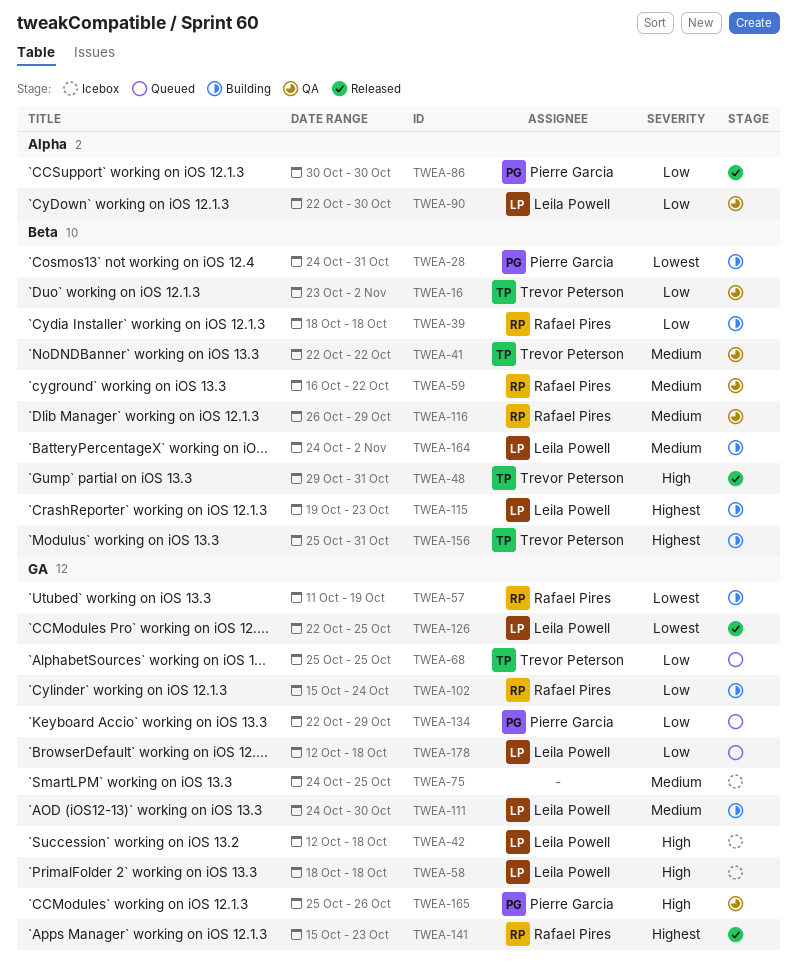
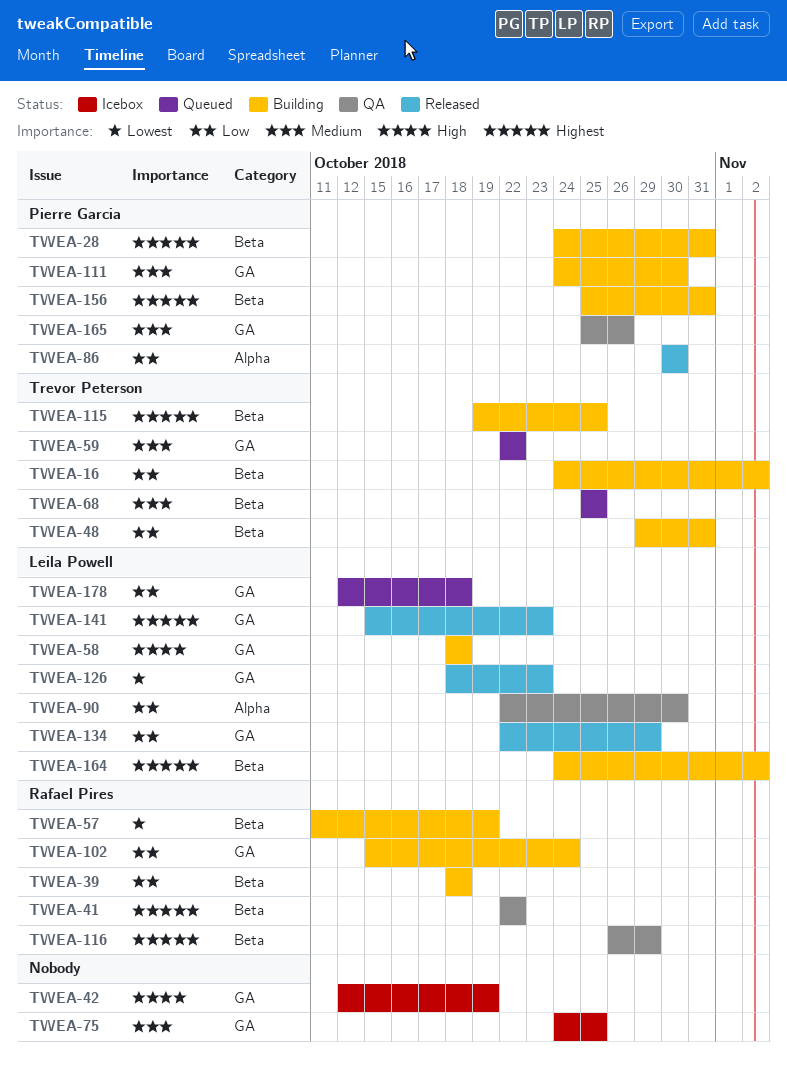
TWEA-16, status: QA -> Building
TWEA-16, start: Oct 23 -> Oct 24
TWEA-28, priority: Lowest -> Highest
TWEA-41, owner: Trevor Peterson -> Rafael Pires
TWEA-41, priority: Medium -> Highest
TWEA-42, owner: Leila Powell -> none
TWEA-42, due: Oct 18 -> Oct 19
TWEA-48, status: Released -> Building
TWEA-48, priority: High -> Low
TWEA-57, label: GA -> Beta
TWEA-58, status: Icebox -> Building
TWEA-59, status: QA -> Queued
TWEA-59, owner: Rafael Pires -> Trevor Peterson
TWEA-59, label: Beta -> GA
TWEA-59, start: Oct 16 -> Oct 22
TWEA-68, priority: Low -> Medium
TWEA-68, label: GA -> Beta
TWEA-111, owner: Leila Powell -> Pierre Garcia
TWEA-115, owner: Leila Powell -> Trevor Peterson
TWEA-115, due: Oct 23 -> Oct 25
TWEA-116, priority: Medium -> Highest
TWEA-126, start: Oct 22 -> Oct 18
TWEA-126, due: Oct 25 -> Oct 23
TWEA-134, status: Queued -> Released
TWEA-134, owner: Pierre Garcia -> Leila Powell
TWEA-141, owner: Rafael Pires -> Leila Powell
TWEA-156, owner: Trevor Peterson -> Pierre Garcia
TWEA-164, priority: Medium -> Highest
TWEA-165, priority: High -> Medium

